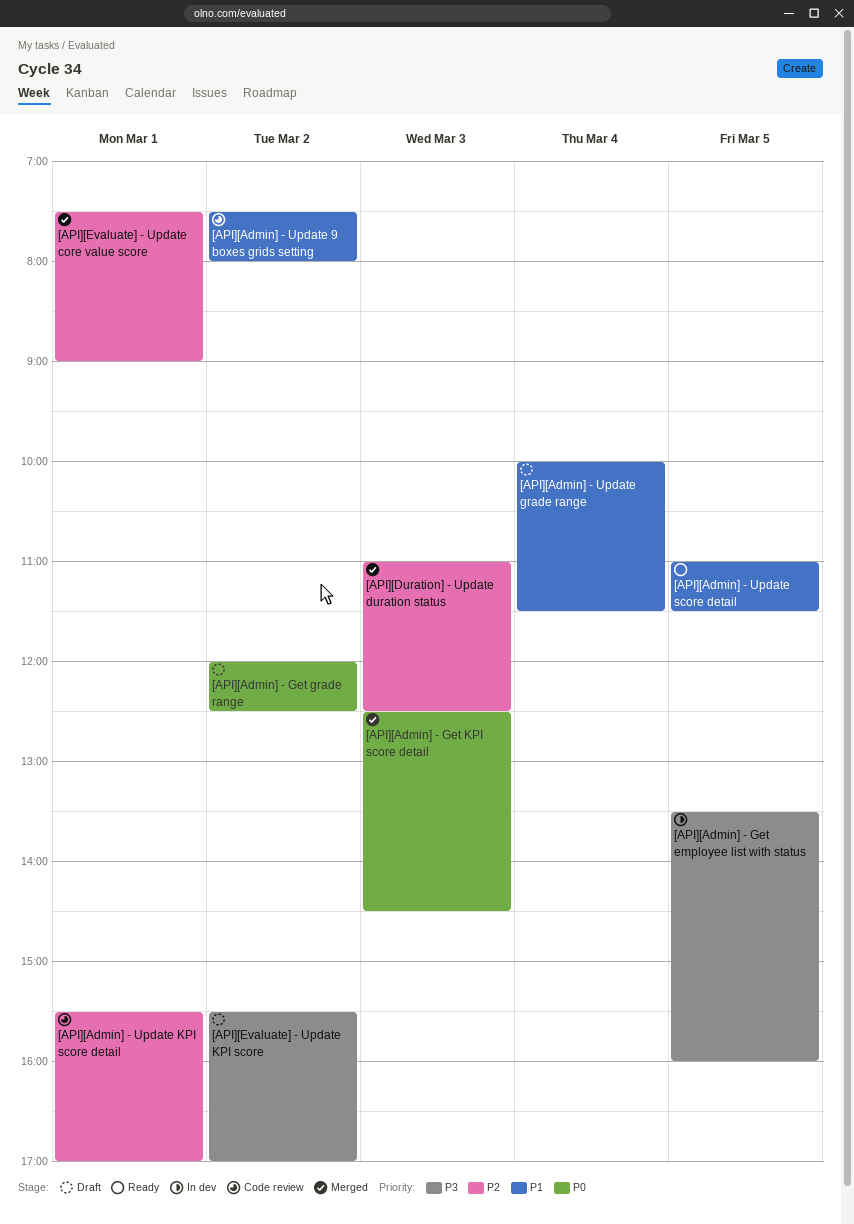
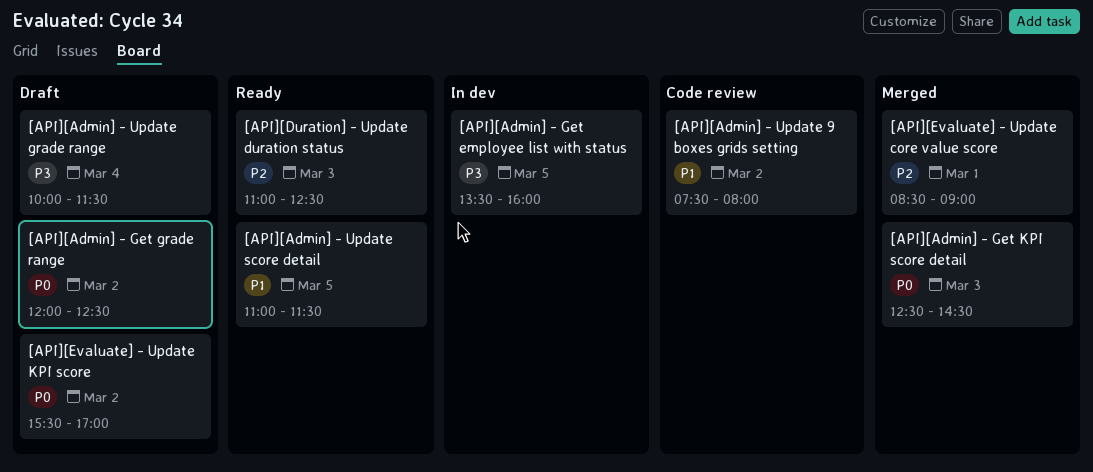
[API][Admin] - Update grade range, priority: P1 -> P3
[API][Admin] - Update KPI score detail: present -> none
[API][Duration] - Update duration status, status: Merged -> Ready
[API][Evaluate] - Update core value score, begins: 07:30 -> 08:30
[API][Evaluate] - Update KPI score, priority: P3 -> P0

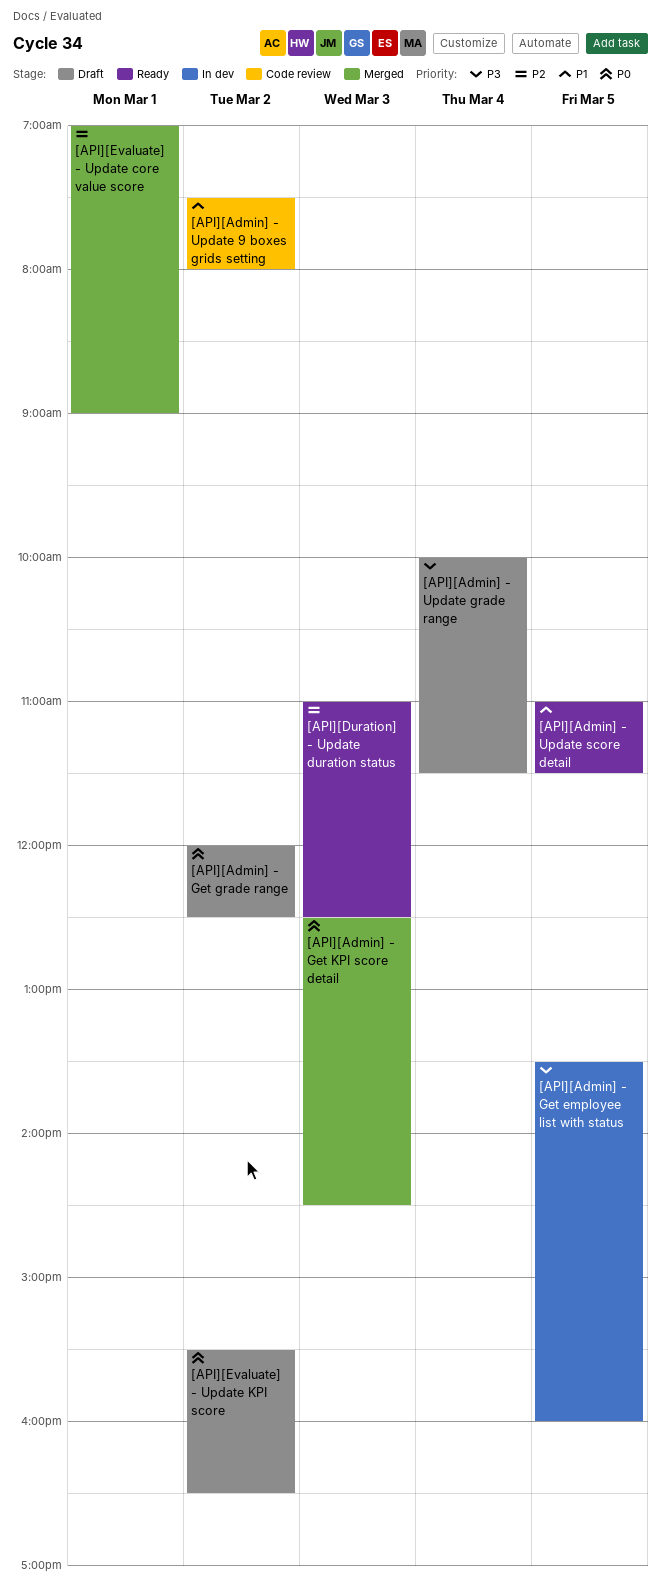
[API][Evaluate] - Update core value score, begins: 08:30 -> 07:00
[API][Evaluate] - Update KPI score, ends: 17:00 -> 16:30

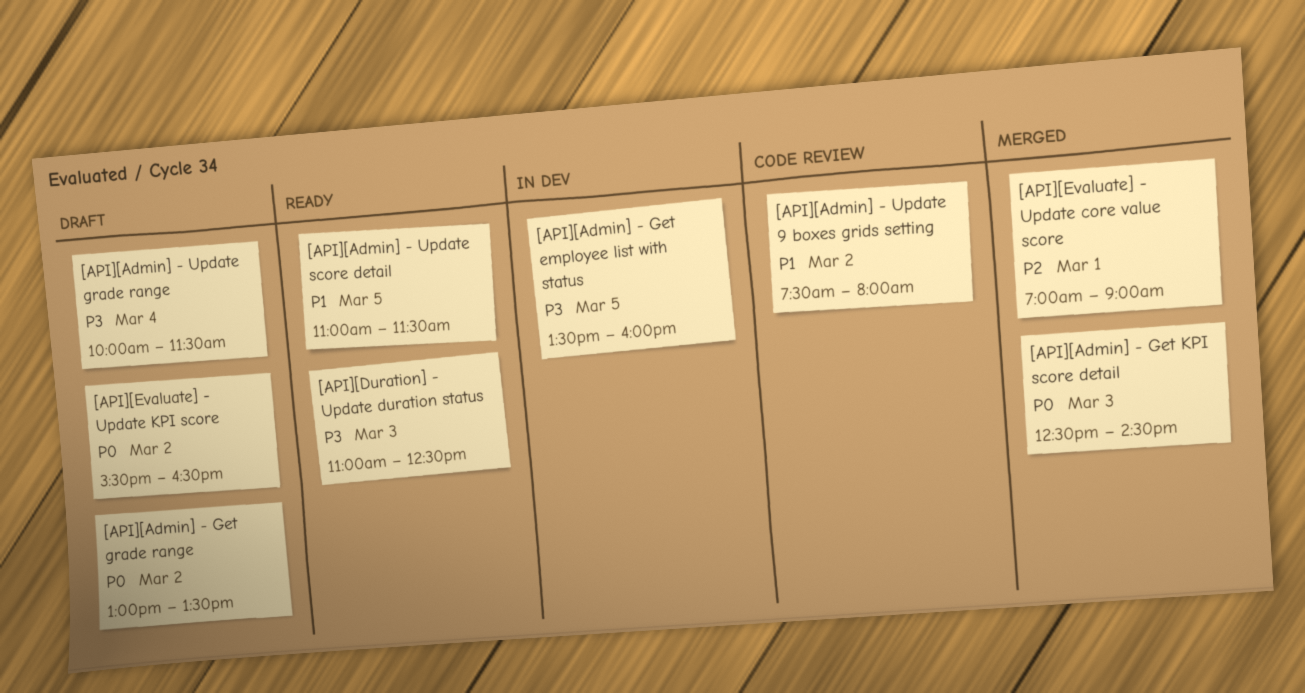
[API][Admin] - Get grade range, begins: 12:00 -> 13:00
[API][Admin] - Get grade range, ends: 12:30 -> 13:30
[API][Duration] - Update duration status, priority: P2 -> P3

